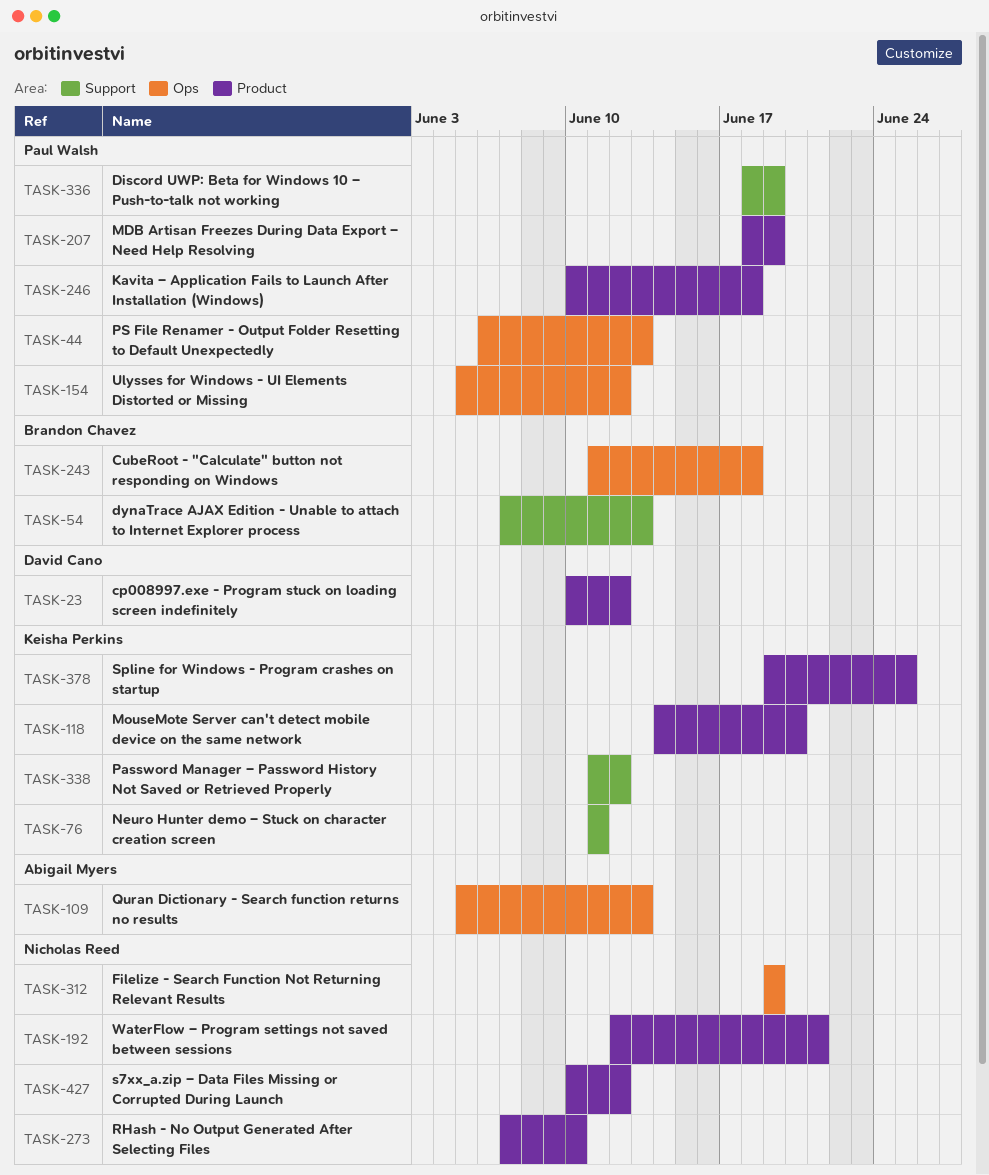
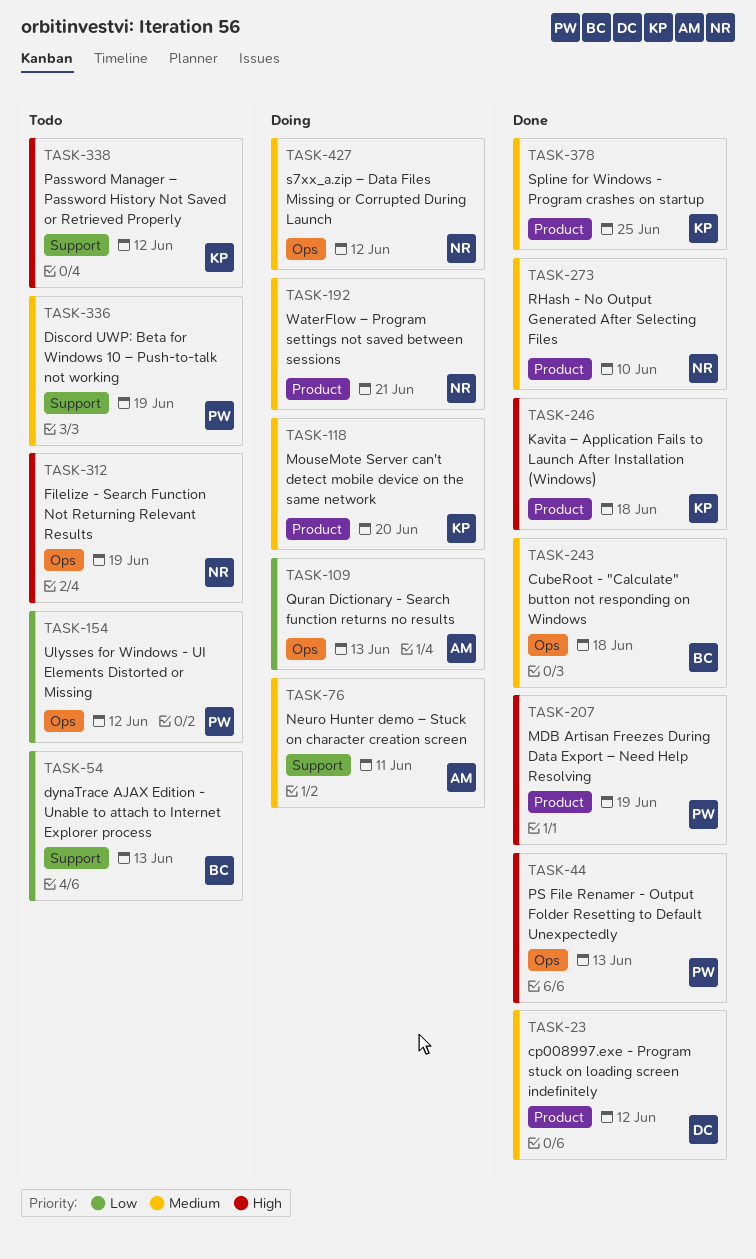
TASK-76, owner: Keisha Perkins -> Abigail Myers
TASK-246, owner: Paul Walsh -> Keisha Perkins
TASK-427, label: Product -> Ops

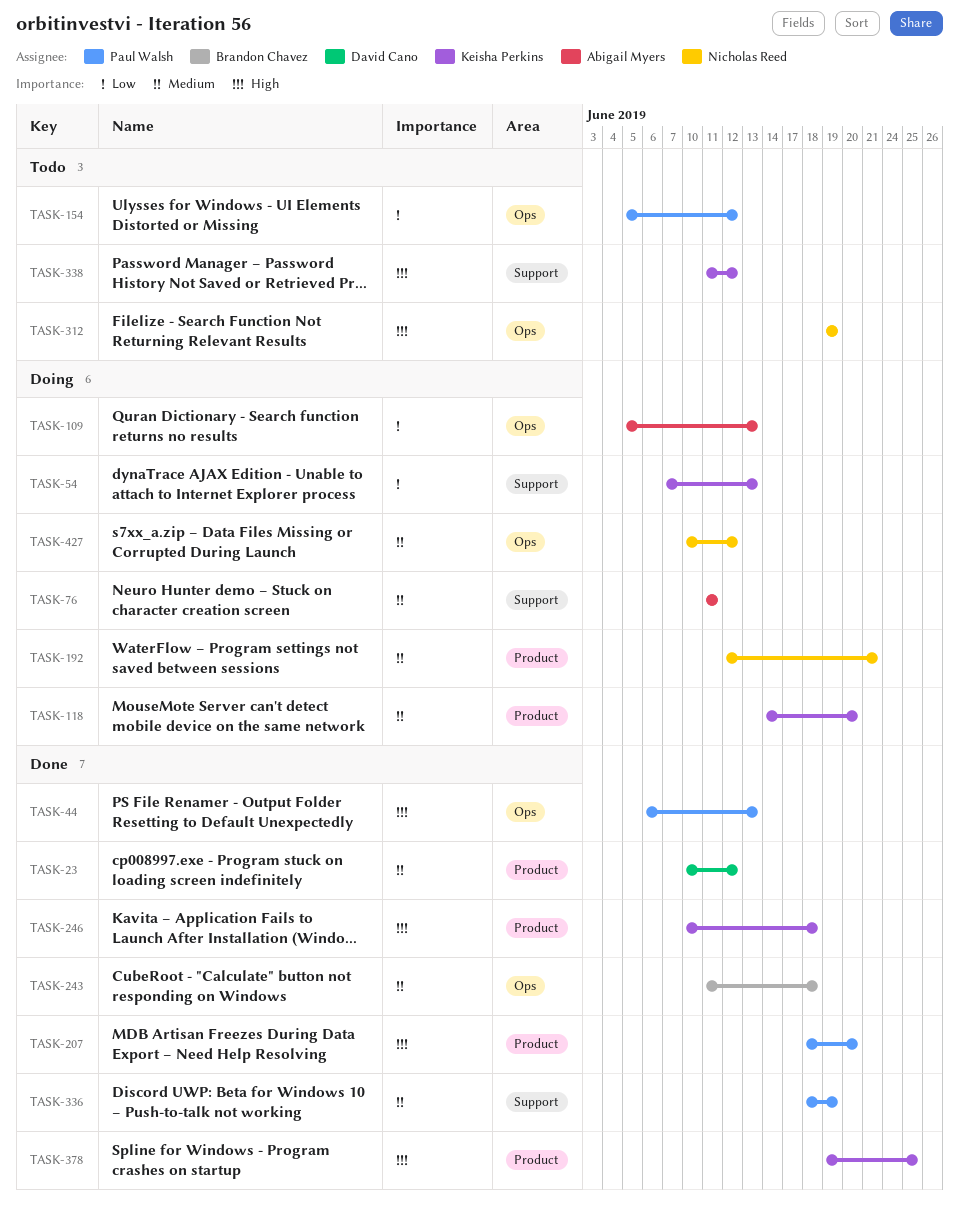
TASK-54, status: Todo -> Doing
TASK-54, owner: Brandon Chavez -> Keisha Perkins
TASK-207, due: Jun 19 -> Jun 20
TASK-273: present -> none
TASK-336, status: Todo -> Done
TASK-378, priority: Medium -> High

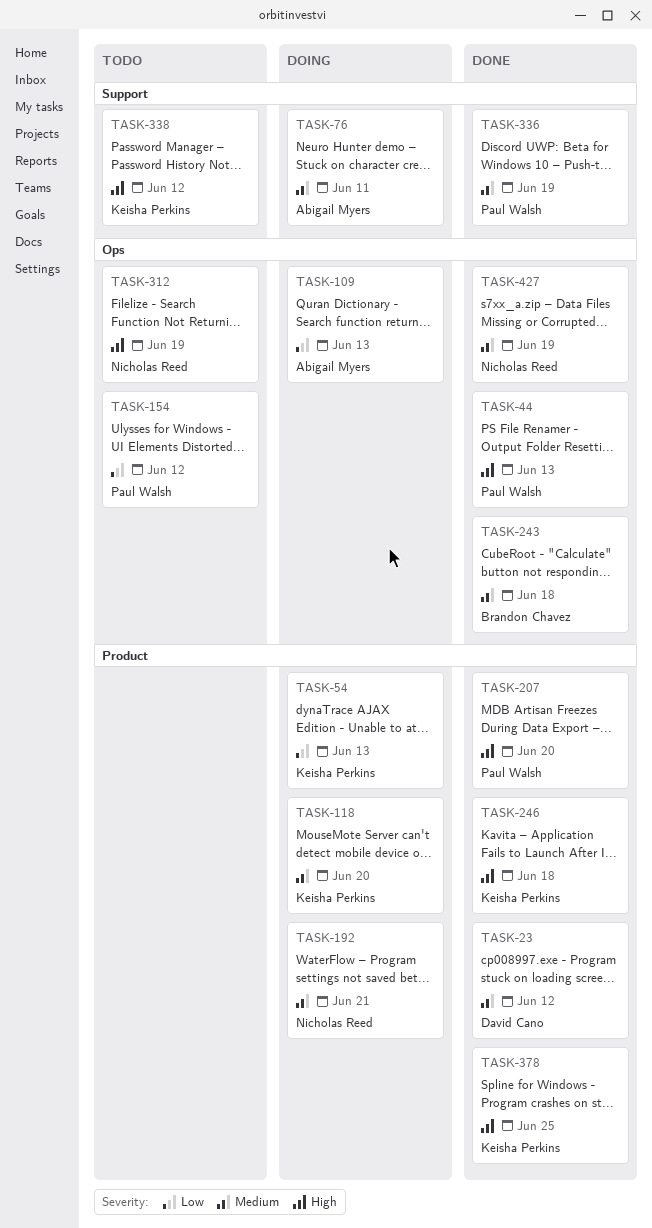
TASK-54, label: Support -> Product
TASK-427, status: Doing -> Done
TASK-427, due: Jun 12 -> Jun 19

